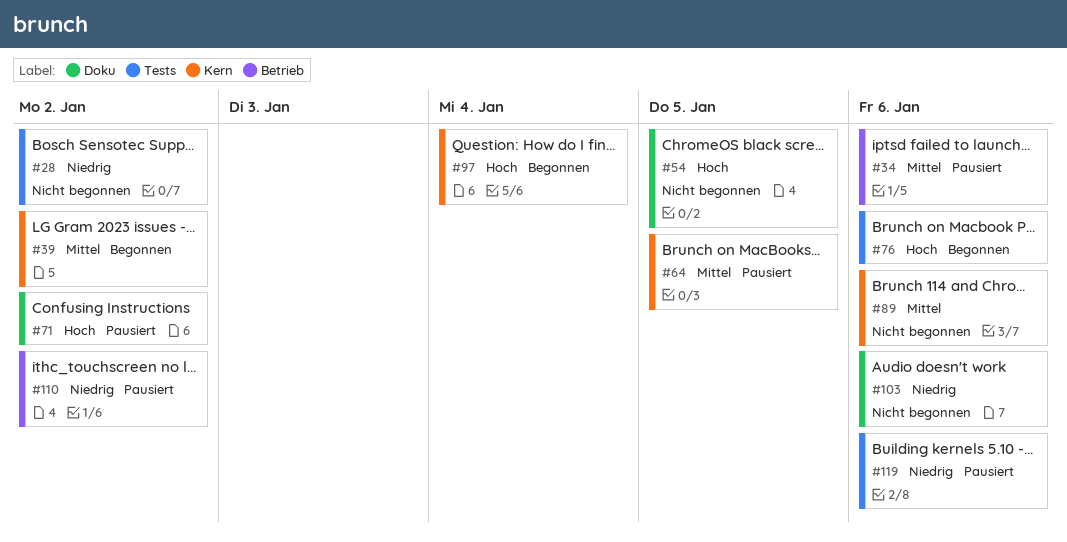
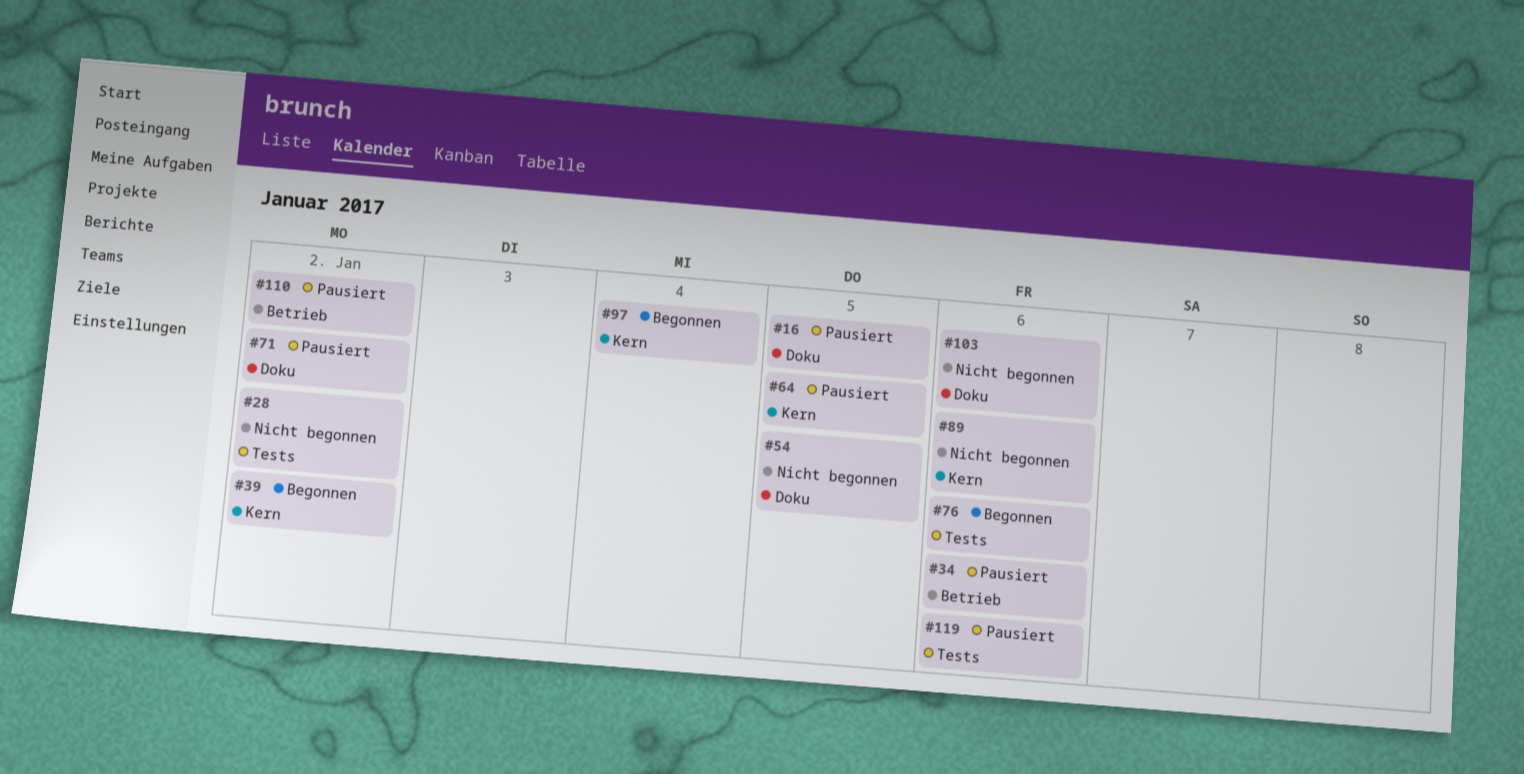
#16: none -> present

